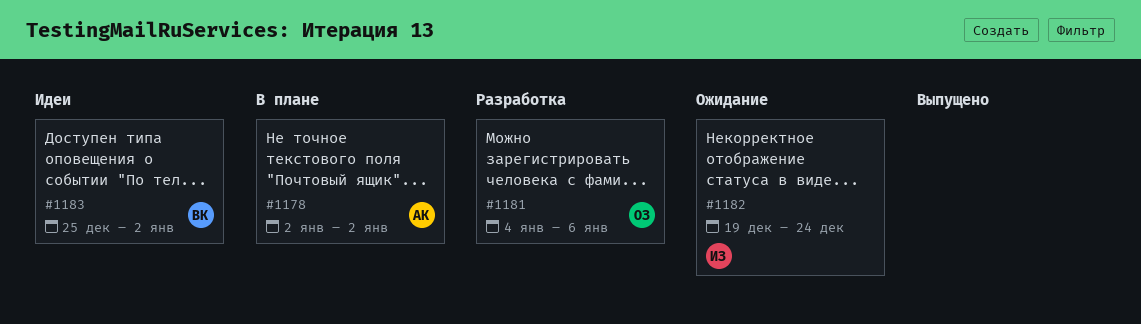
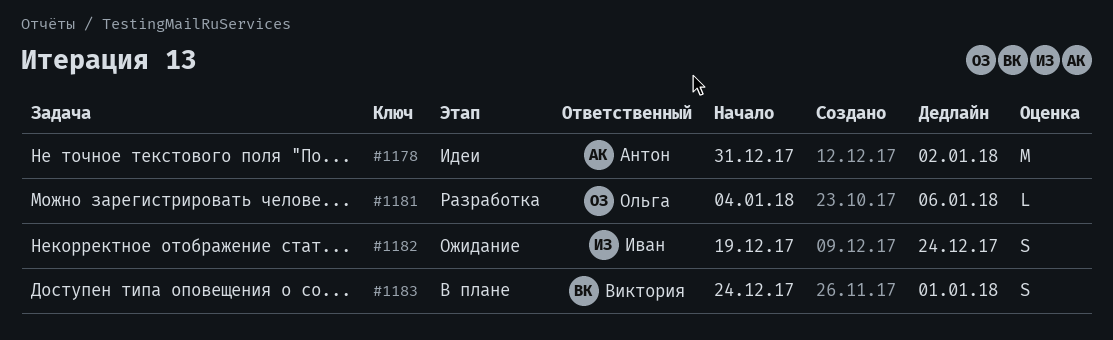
#1178, status: В плане -> Идеи
#1178, start: Jan 2 -> Dec 31
#1183, status: Идеи -> В плане
#1183, start: Dec 25 -> Dec 24
#1183, due: Jan 2 -> Jan 1

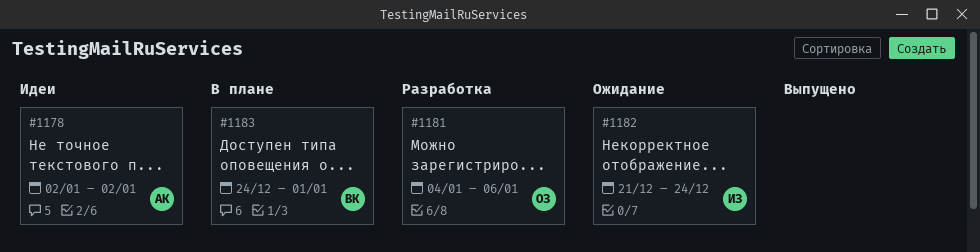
#1178, start: Dec 31 -> Jan 2
#1182, start: Dec 19 -> Dec 21

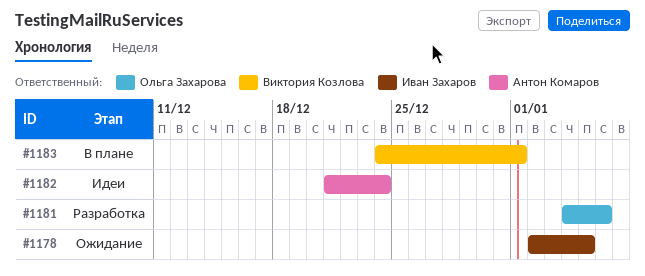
#1178, status: Идеи -> Ожидание
#1178, owner: Антон Комаров -> Иван Захаров
#1178, due: Jan 2 -> Jan 5
#1182, status: Ожидание -> Идеи
#1182, owner: Иван Захаров -> Антон Комаров

